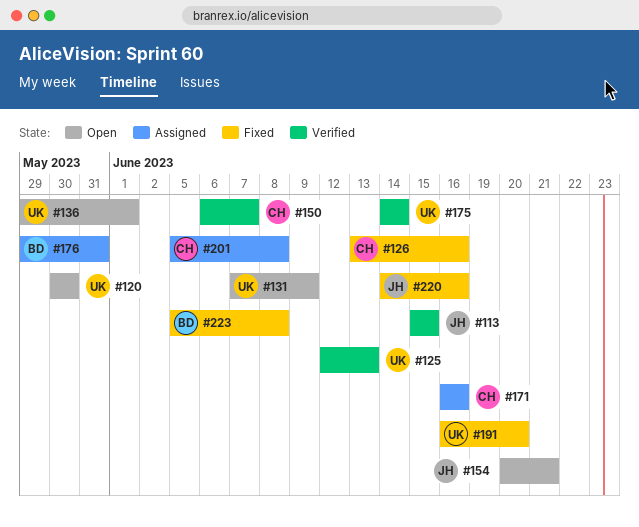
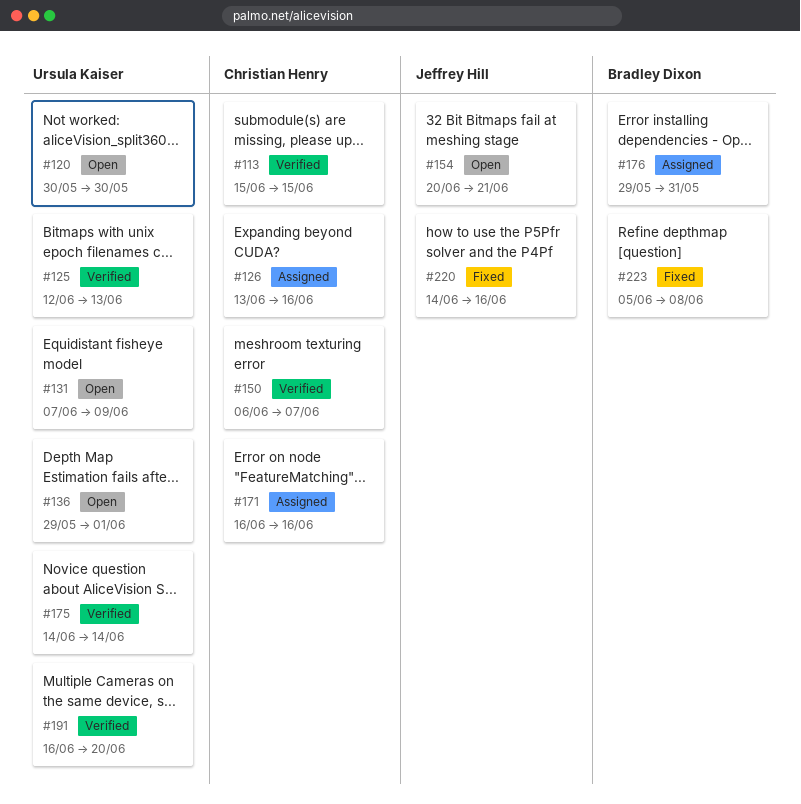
#113, owner: Jeffrey Hill -> Christian Henry
#126, status: Fixed -> Assigned
#191, status: Fixed -> Verified
#201: present -> none

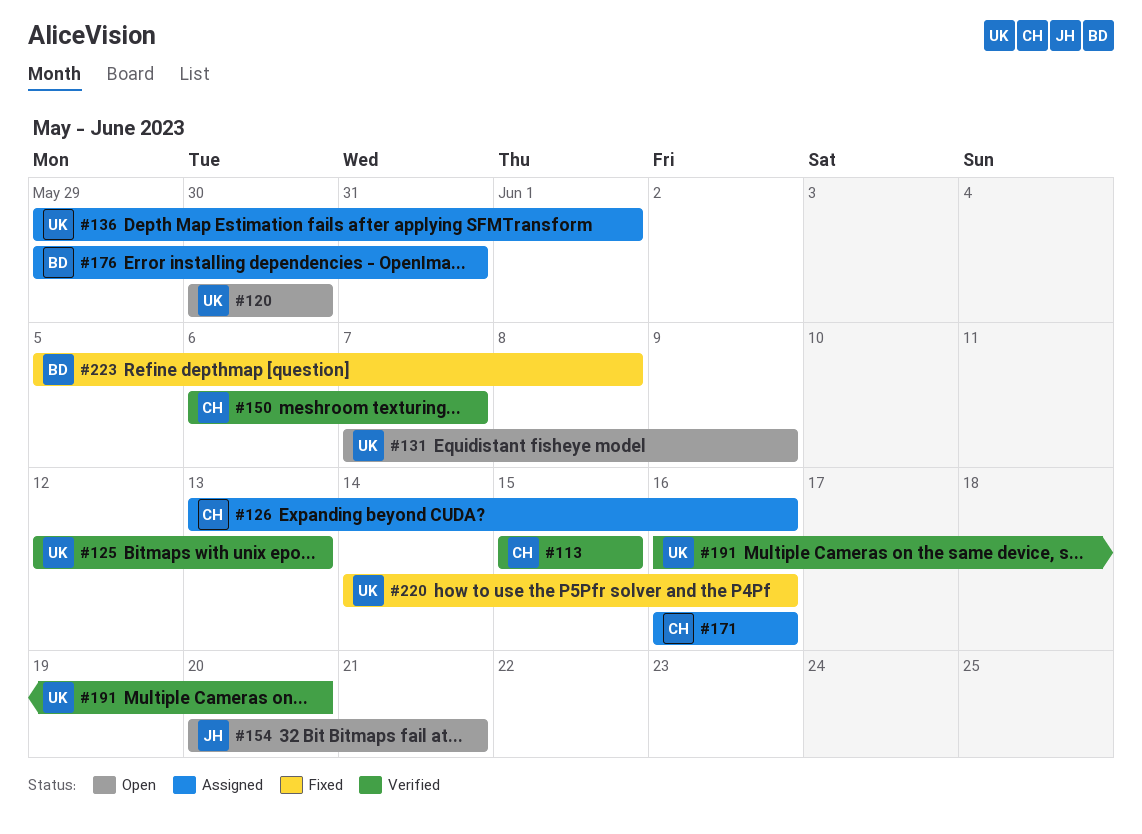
#136, status: Open -> Assigned
#175: present -> none
#220, owner: Jeffrey Hill -> Ursula Kaiser

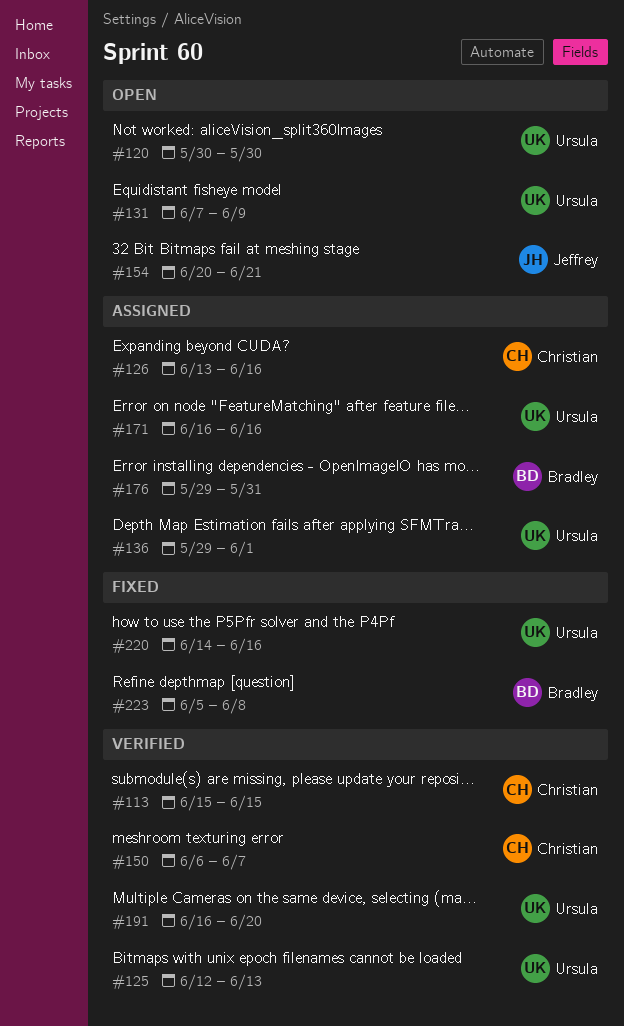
#171, owner: Christian -> Ursula

